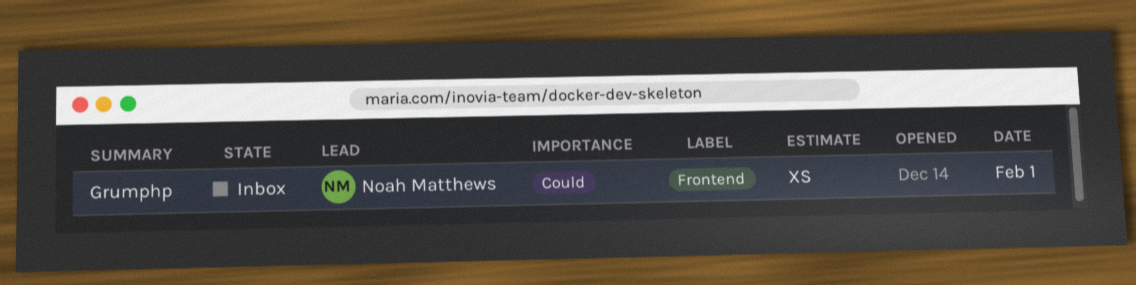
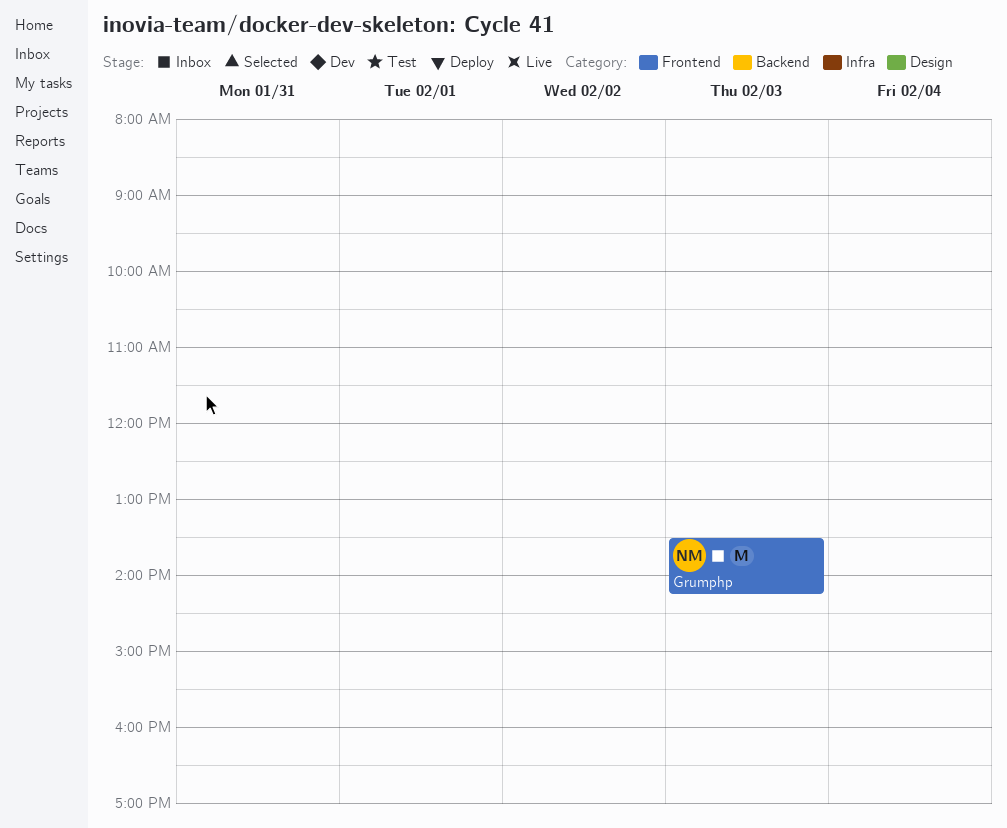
Grumphp, estimate: XS -> M
Grumphp, day: Feb 1 -> Feb 3

